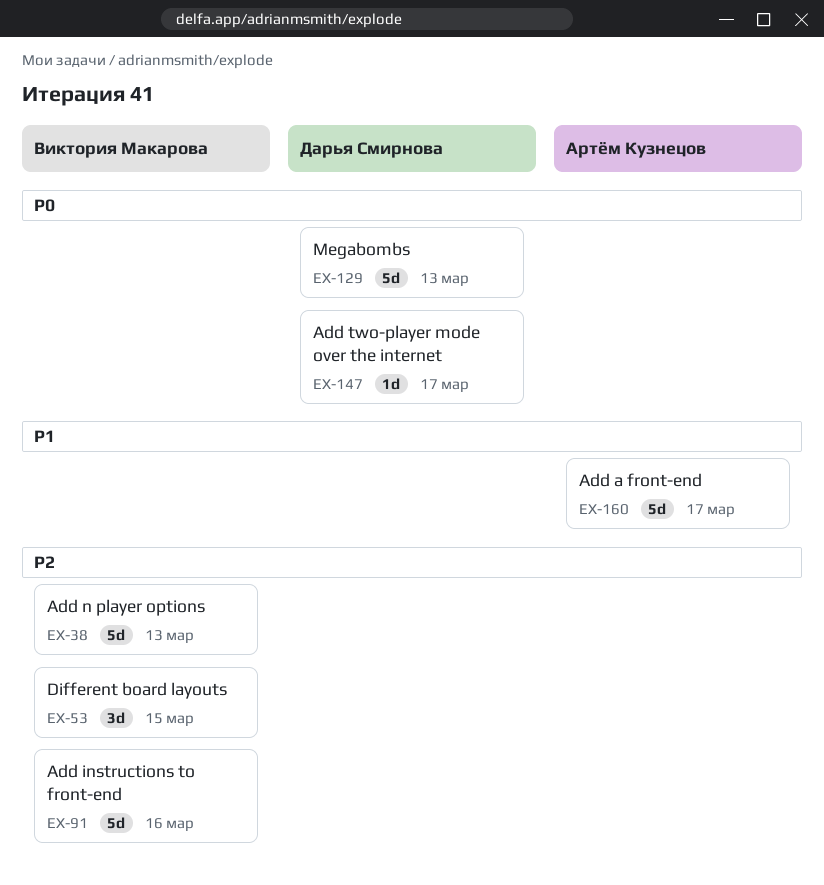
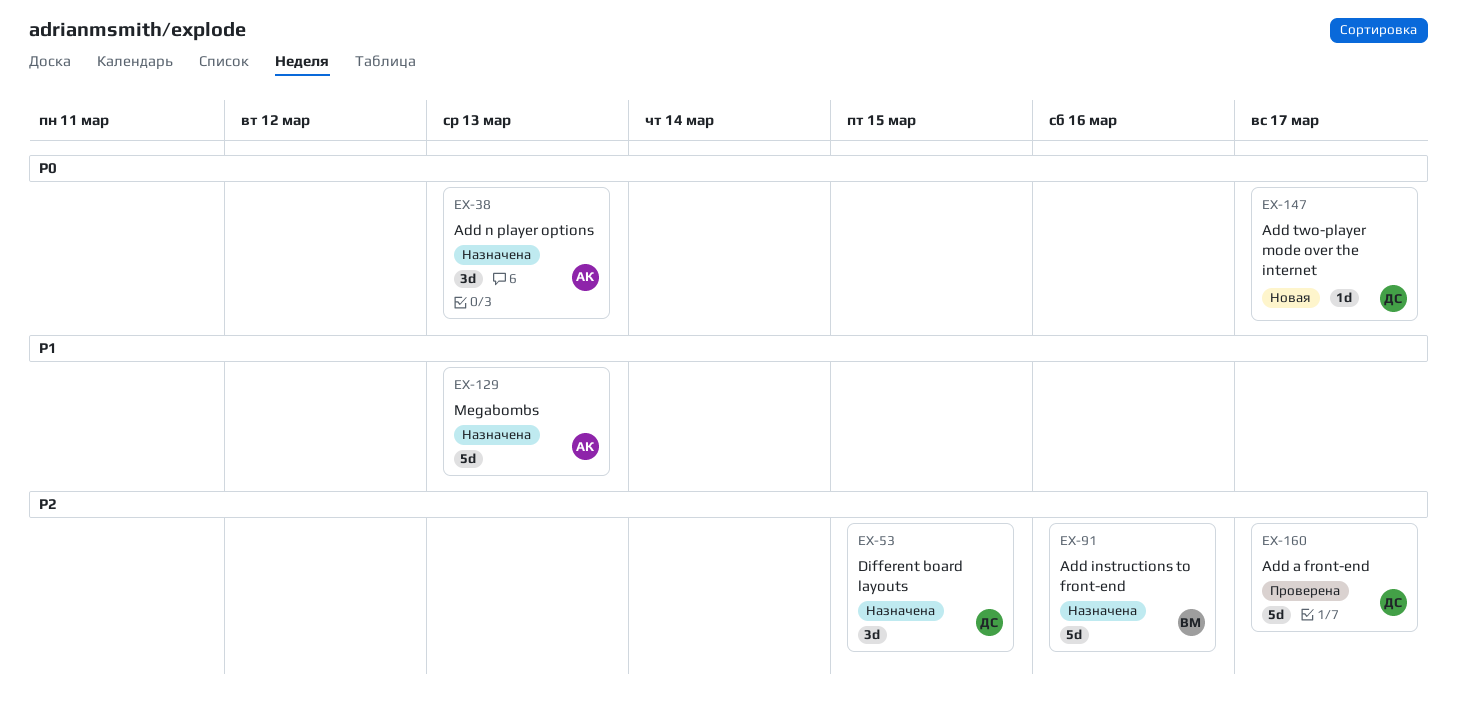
EX-38, owner: Виктория Макарова -> Артём Кузнецов
EX-38, priority: P2 -> P0
EX-38, estimate: 5d -> 3d
EX-53, owner: Виктория Макарова -> Дарья Смирнова
EX-129, owner: Дарья Смирнова -> Артём Кузнецов
EX-129, priority: P0 -> P1
EX-160, owner: Артём Кузнецов -> Дарья Смирнова
EX-160, priority: P1 -> P2

